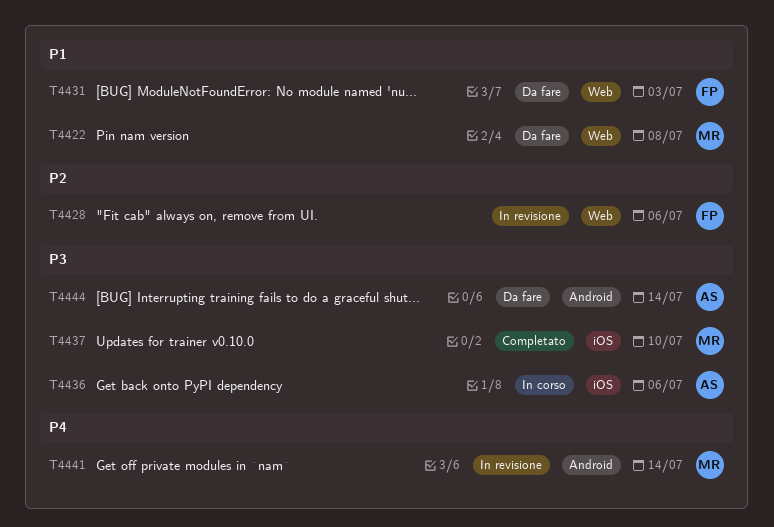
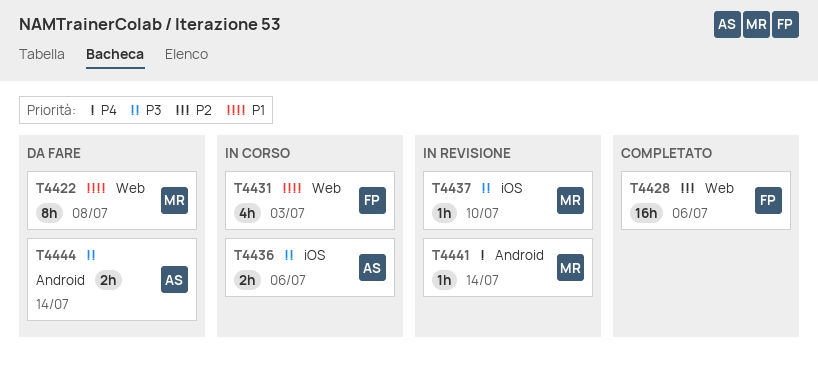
T4428, status: In revisione -> Completato
T4431, status: Da fare -> In corso
T4437, status: Completato -> In revisione

